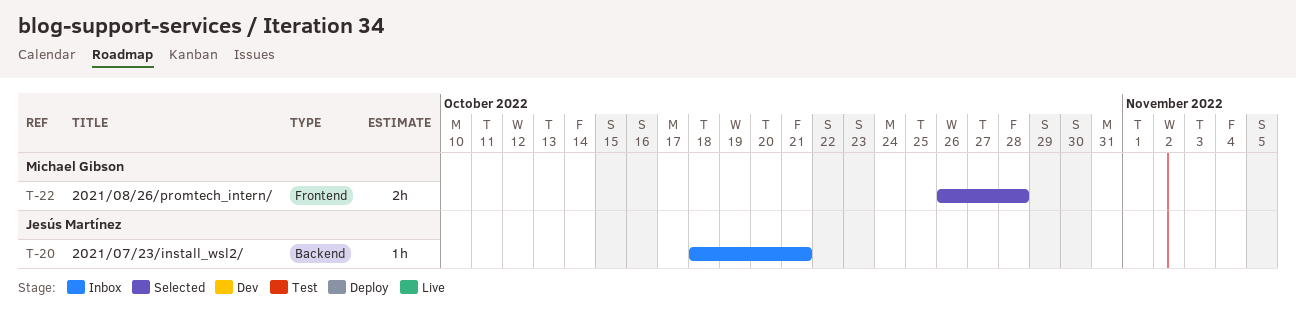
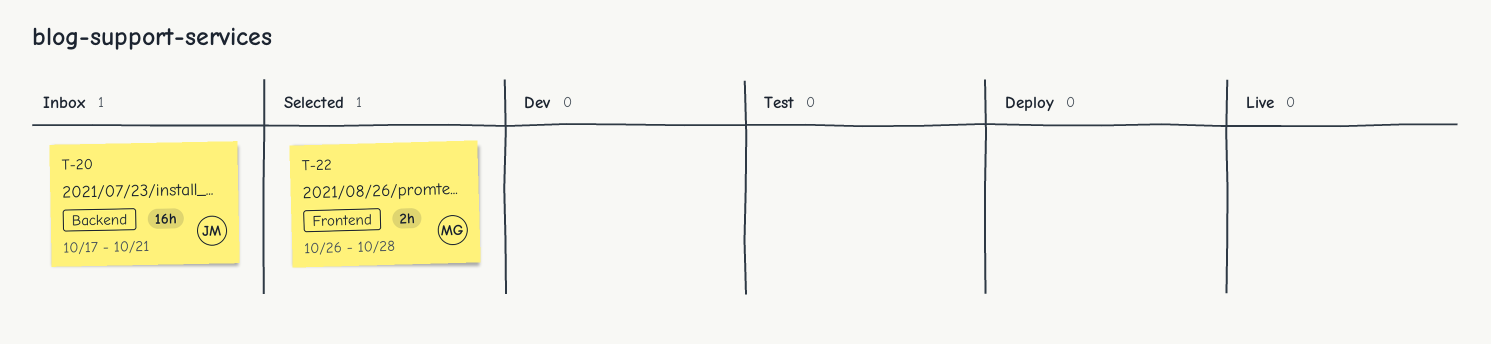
T-20, estimate: 1h -> 16h
T-20, start: Oct 18 -> Oct 17

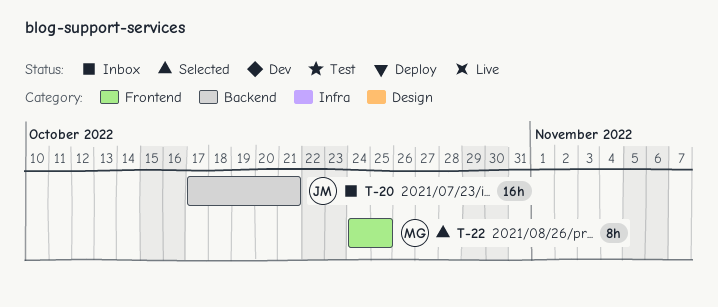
T-22, estimate: 2h -> 8h
T-22, start: Oct 26 -> Oct 24
T-22, due: Oct 28 -> Oct 25

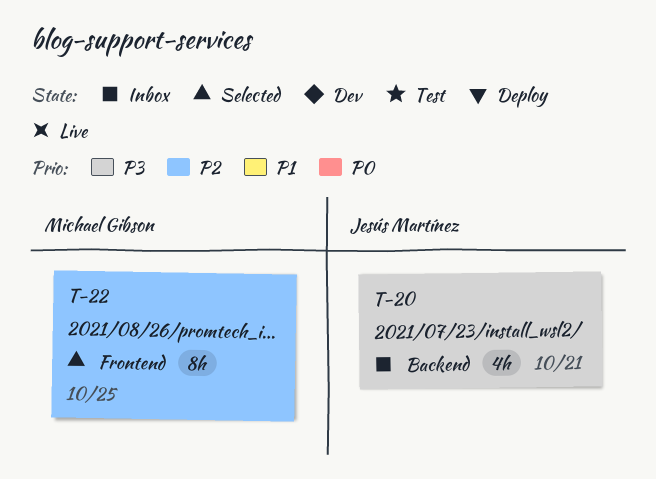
T-20, estimate: 16h -> 4h

